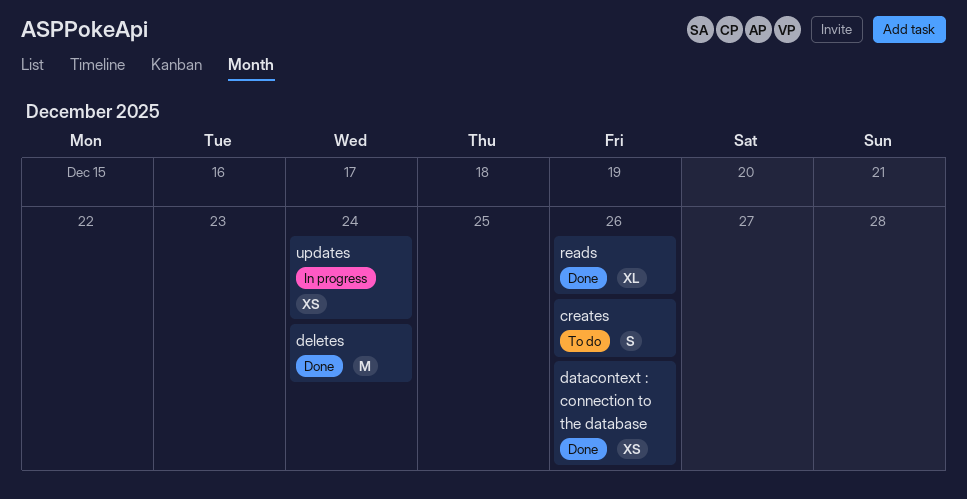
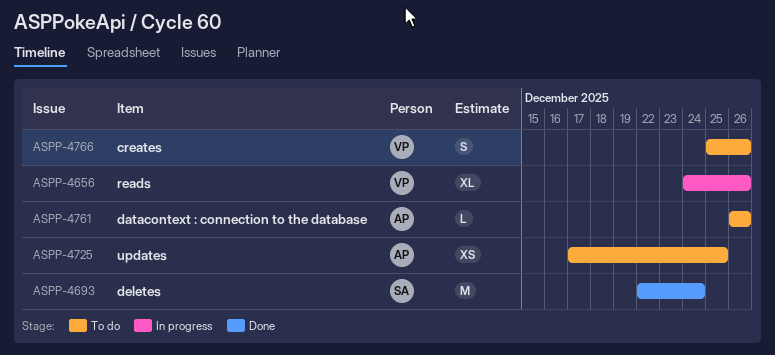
datacontext : connection to the database, status: Done -> To do
datacontext : connection to the database, estimate: XS -> L
reads, status: Done -> In progress
updates, status: In progress -> To do
updates, due: Dec 24 -> Dec 25

